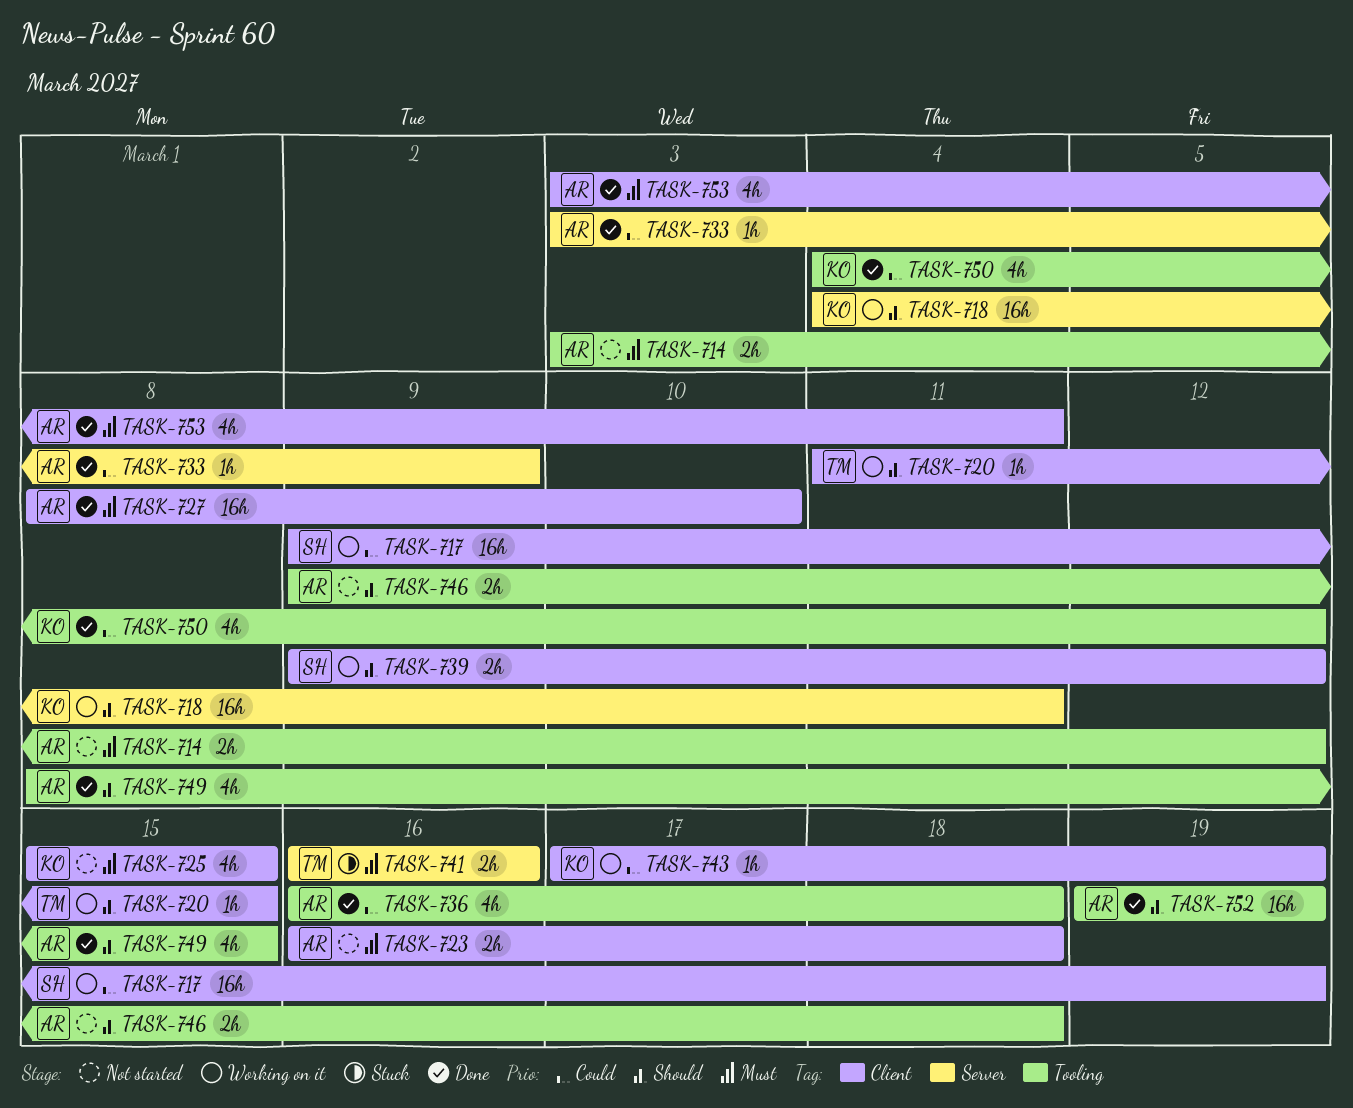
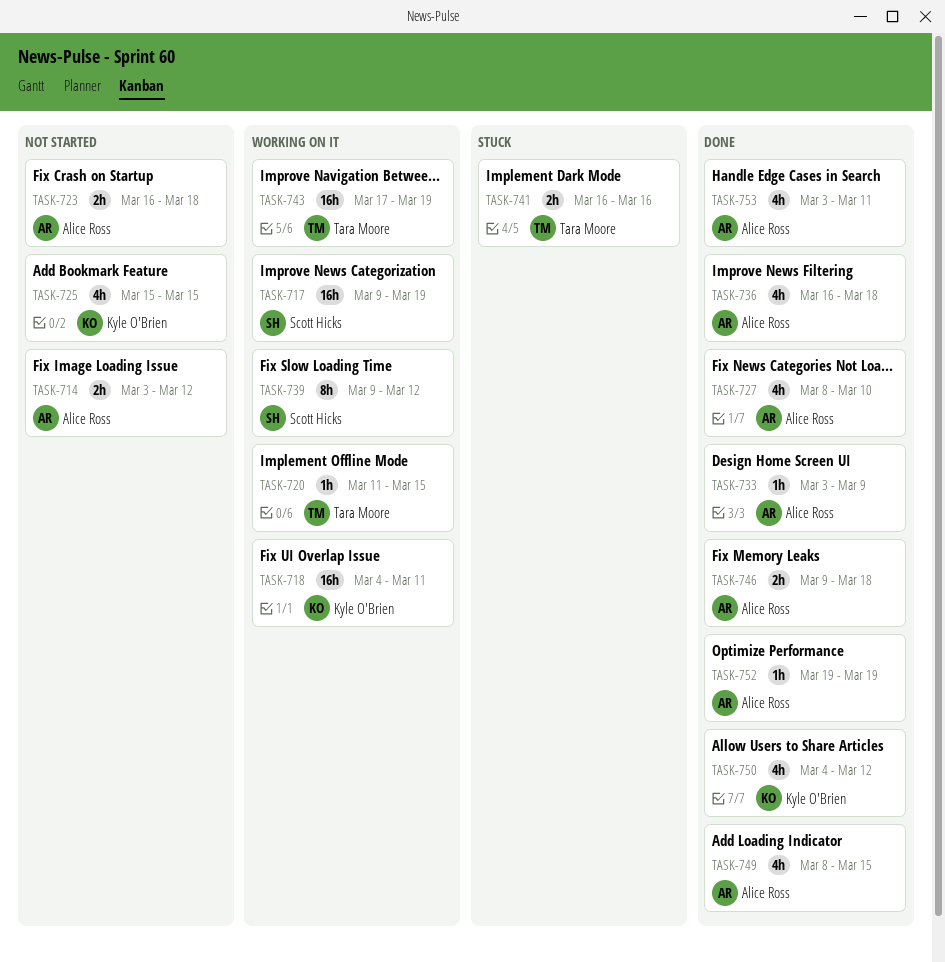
TASK-727, estimate: 16h -> 4h
TASK-739, estimate: 2h -> 8h
TASK-743, owner: Kyle O'Brien -> Tara Moore
TASK-743, estimate: 1h -> 16h
TASK-746, status: Not started -> Done
TASK-752, estimate: 16h -> 1h

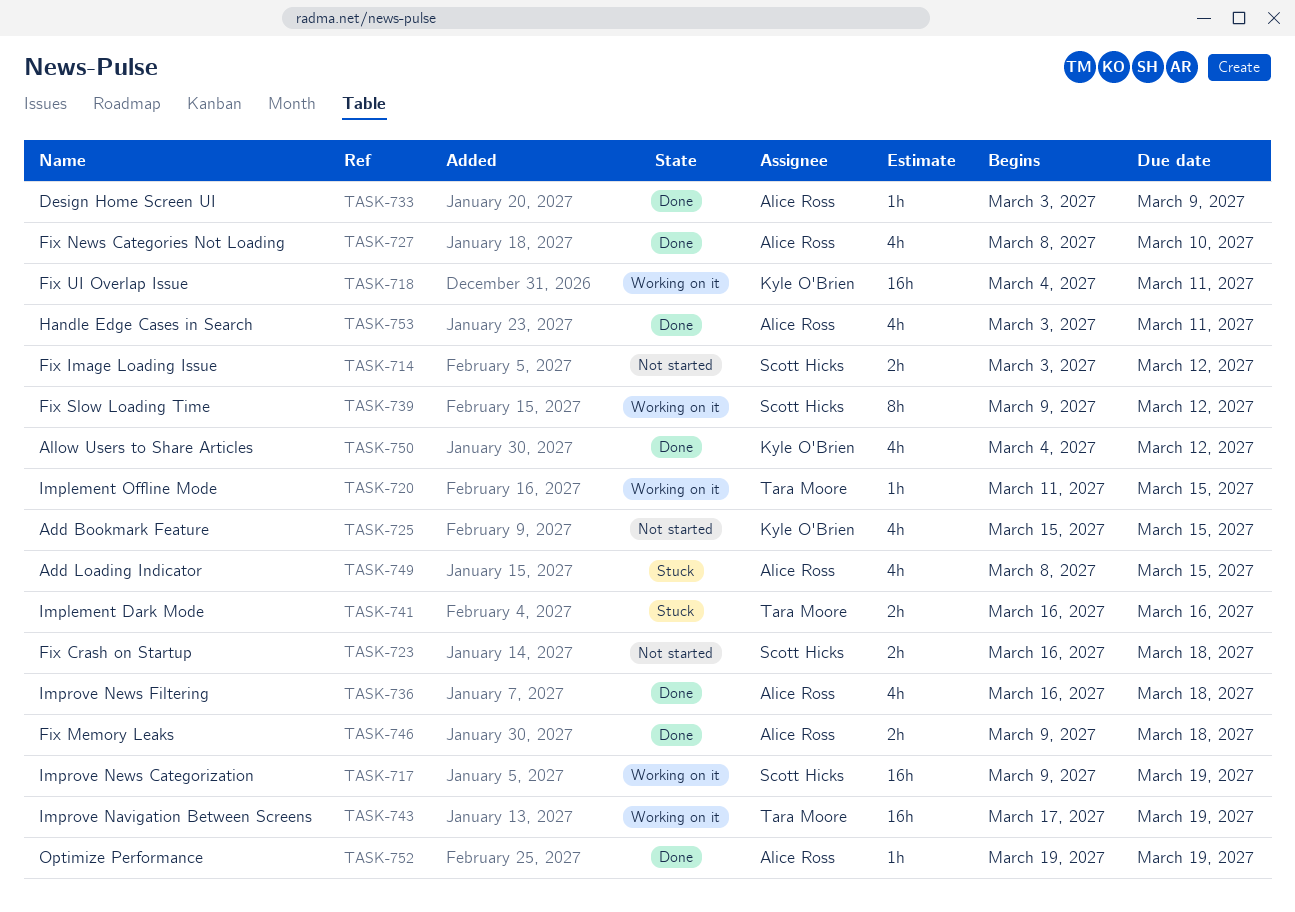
TASK-714, owner: Alice Ross -> Scott Hicks
TASK-723, owner: Alice Ross -> Scott Hicks
TASK-749, status: Done -> Stuck

